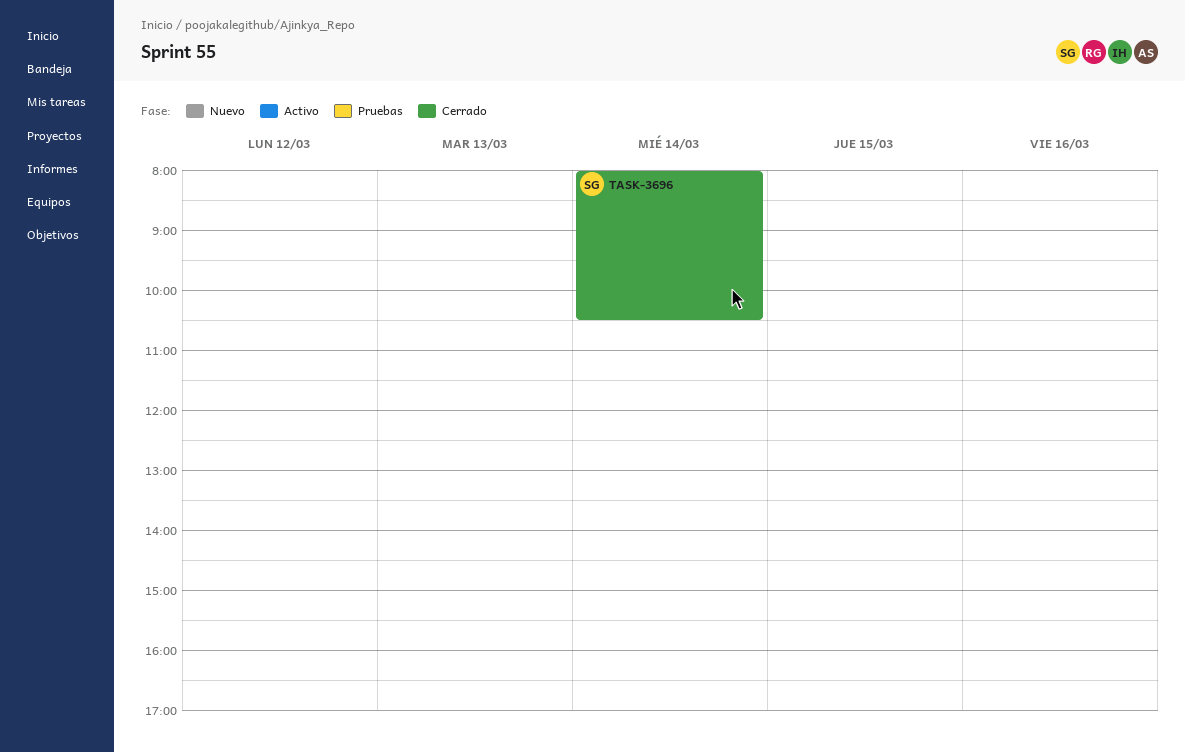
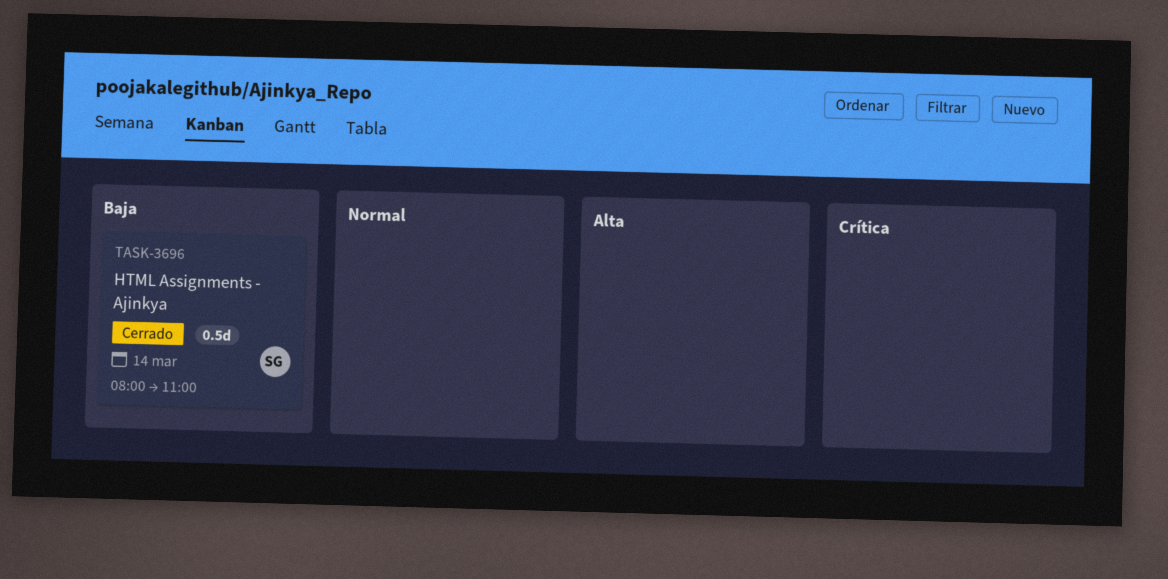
TASK-3696, ends: 10:30 -> 11:00

